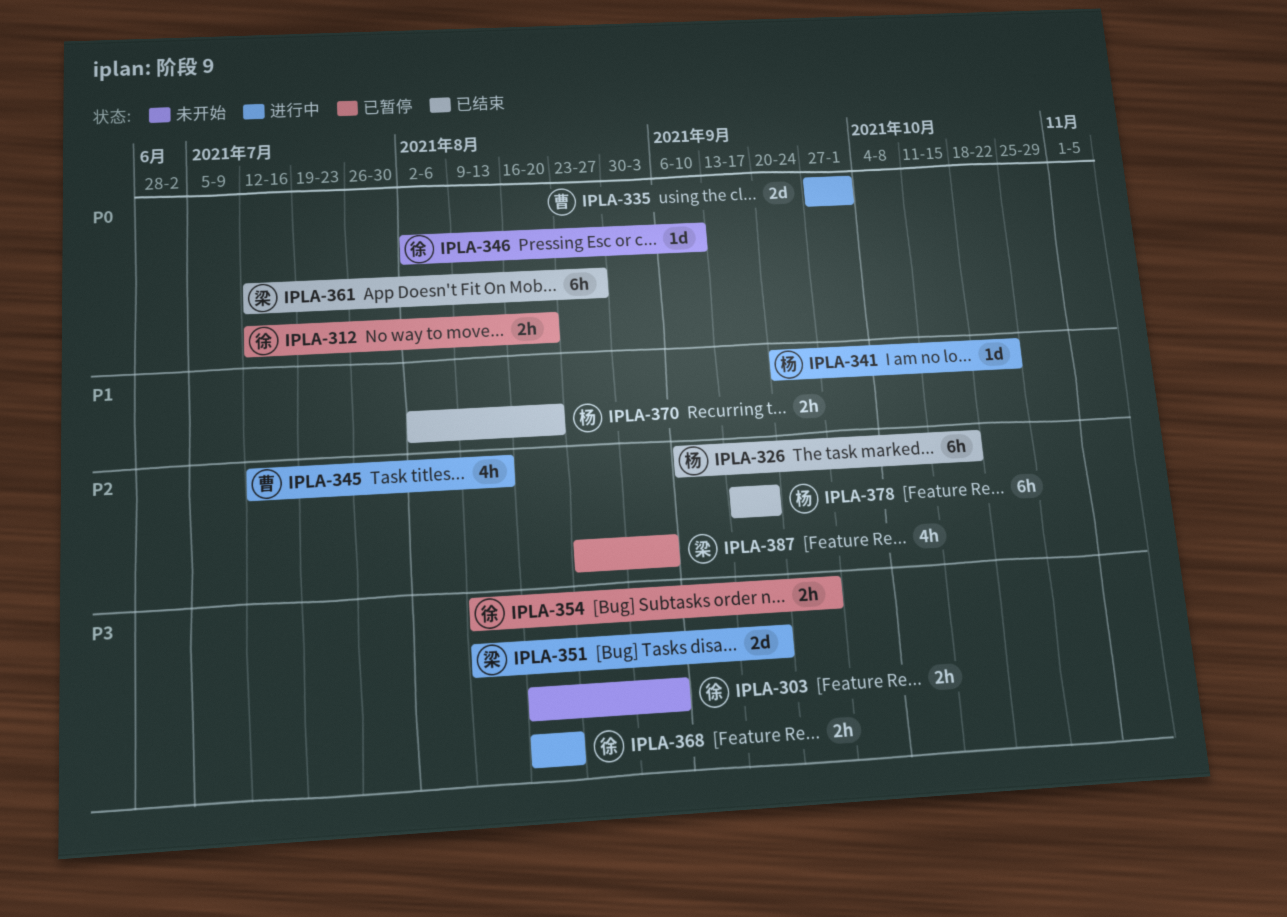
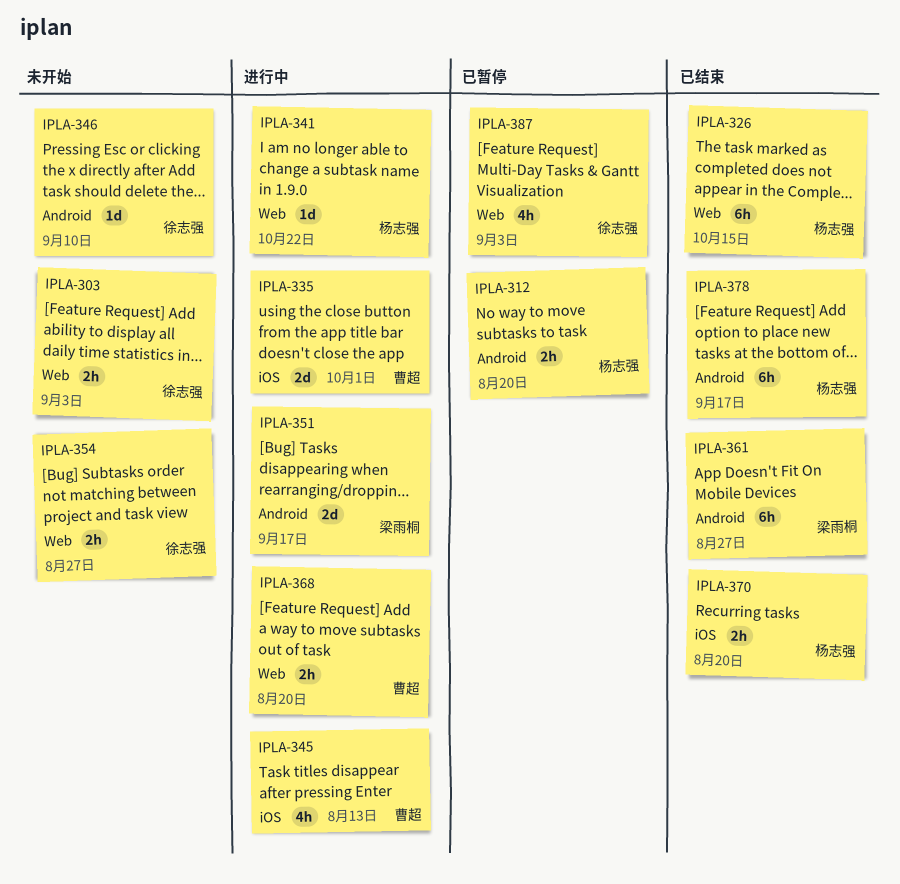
IPLA-312, owner: 徐志强 -> 杨志强
IPLA-354, status: 已暂停 -> 未开始
IPLA-354, due: Sep 24 -> Aug 27
IPLA-368, owner: 徐志强 -> 曹超
IPLA-387, owner: 梁雨桐 -> 徐志强

